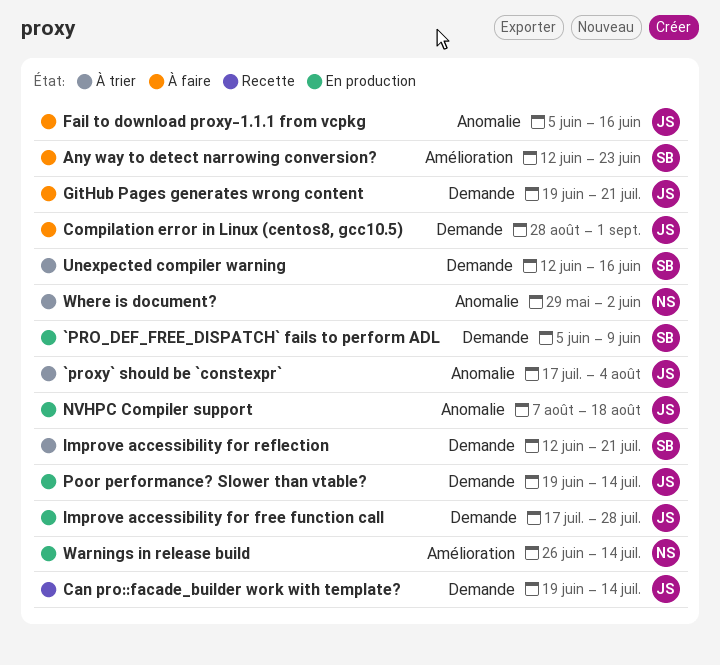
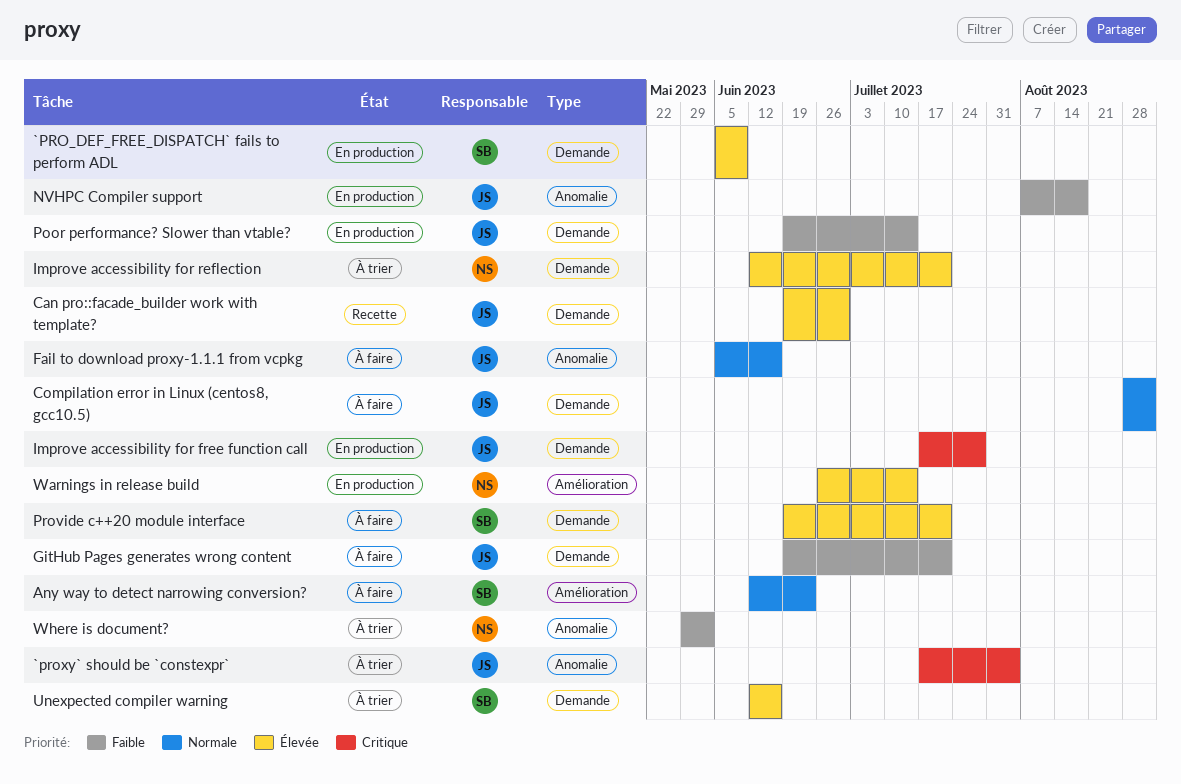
Can pro::facade_builder work with template?, due: Jul 14 -> Jun 30
Improve accessibility for reflection, owner: SB -> NS
Provide c++20 module interface: none -> present

